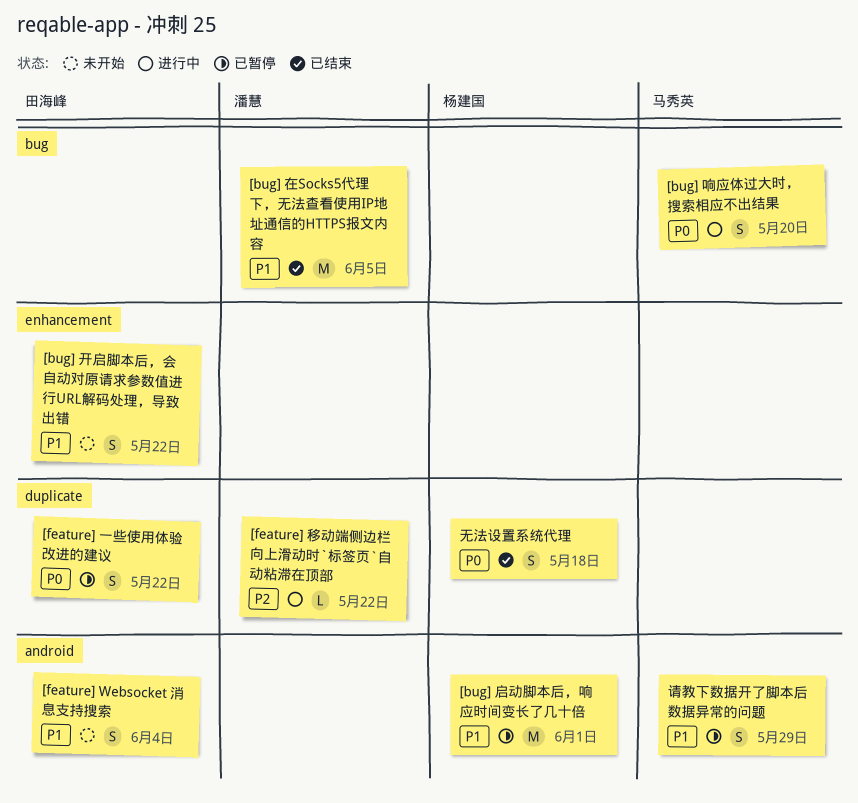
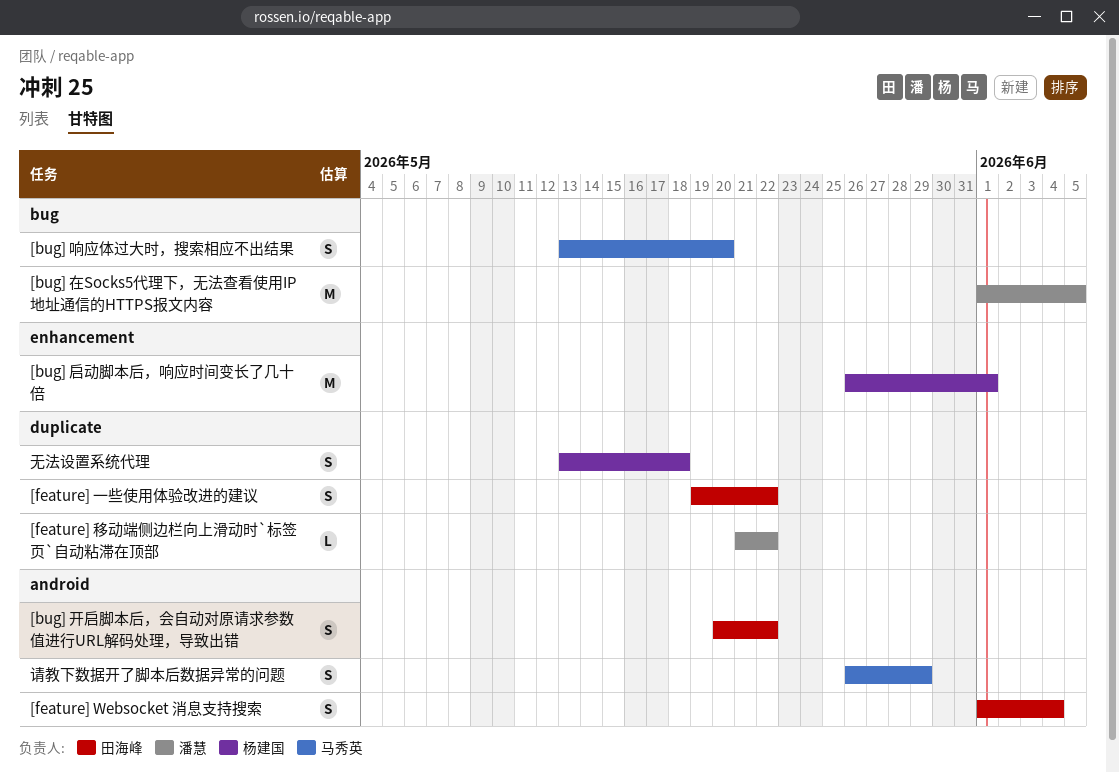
[bug] 启动脚本后，响应时间变长了几十倍, label: android -> enhancement
[bug] 开启脚本后，会自动对原请求参数值进行URL解码处理，导致出错, label: enhancement -> android

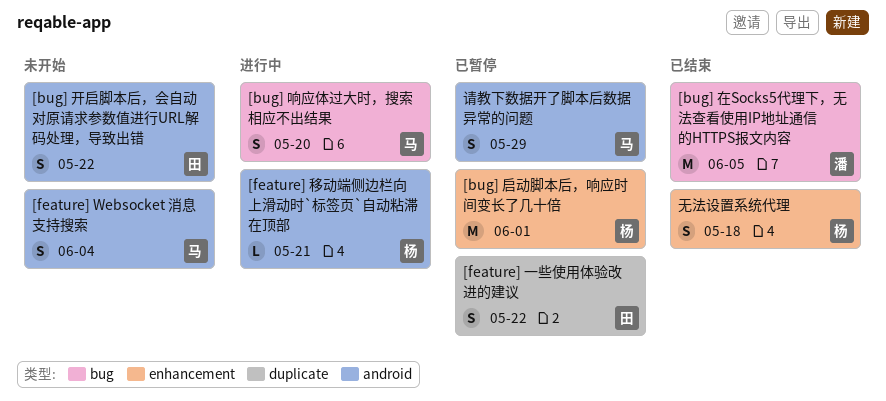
[feature] Websocket 消息支持搜索, owner: 田海峰 -> 马秀英
[feature] 移动端侧边栏向上滑动时`标签页`自动粘滞在顶部, owner: 潘慧 -> 杨建国
[feature] 移动端侧边栏向上滑动时`标签页`自动粘滞在顶部, label: duplicate -> android
[feature] 移动端侧边栏向上滑动时`标签页`自动粘滞在顶部, due: May 22 -> May 21
无法设置系统代理, label: duplicate -> enhancement

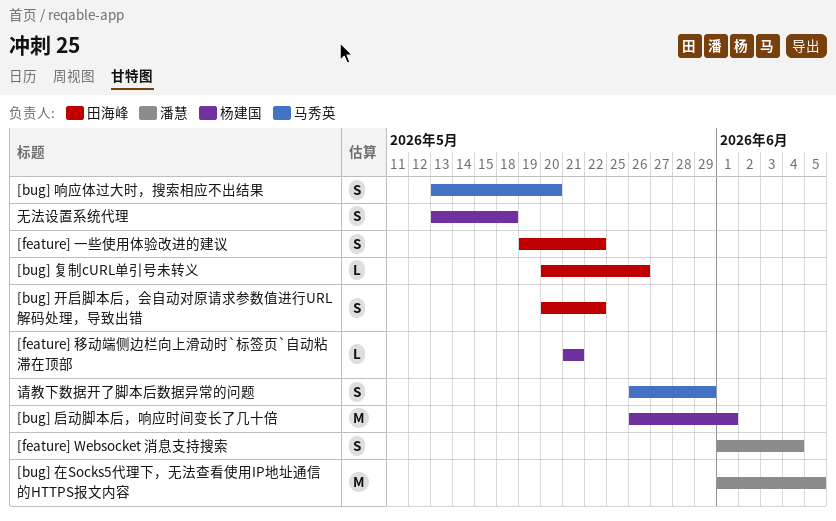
[bug] 复制cURL单引号未转义: none -> present
[feature] Websocket 消息支持搜索, owner: 马秀英 -> 潘慧

